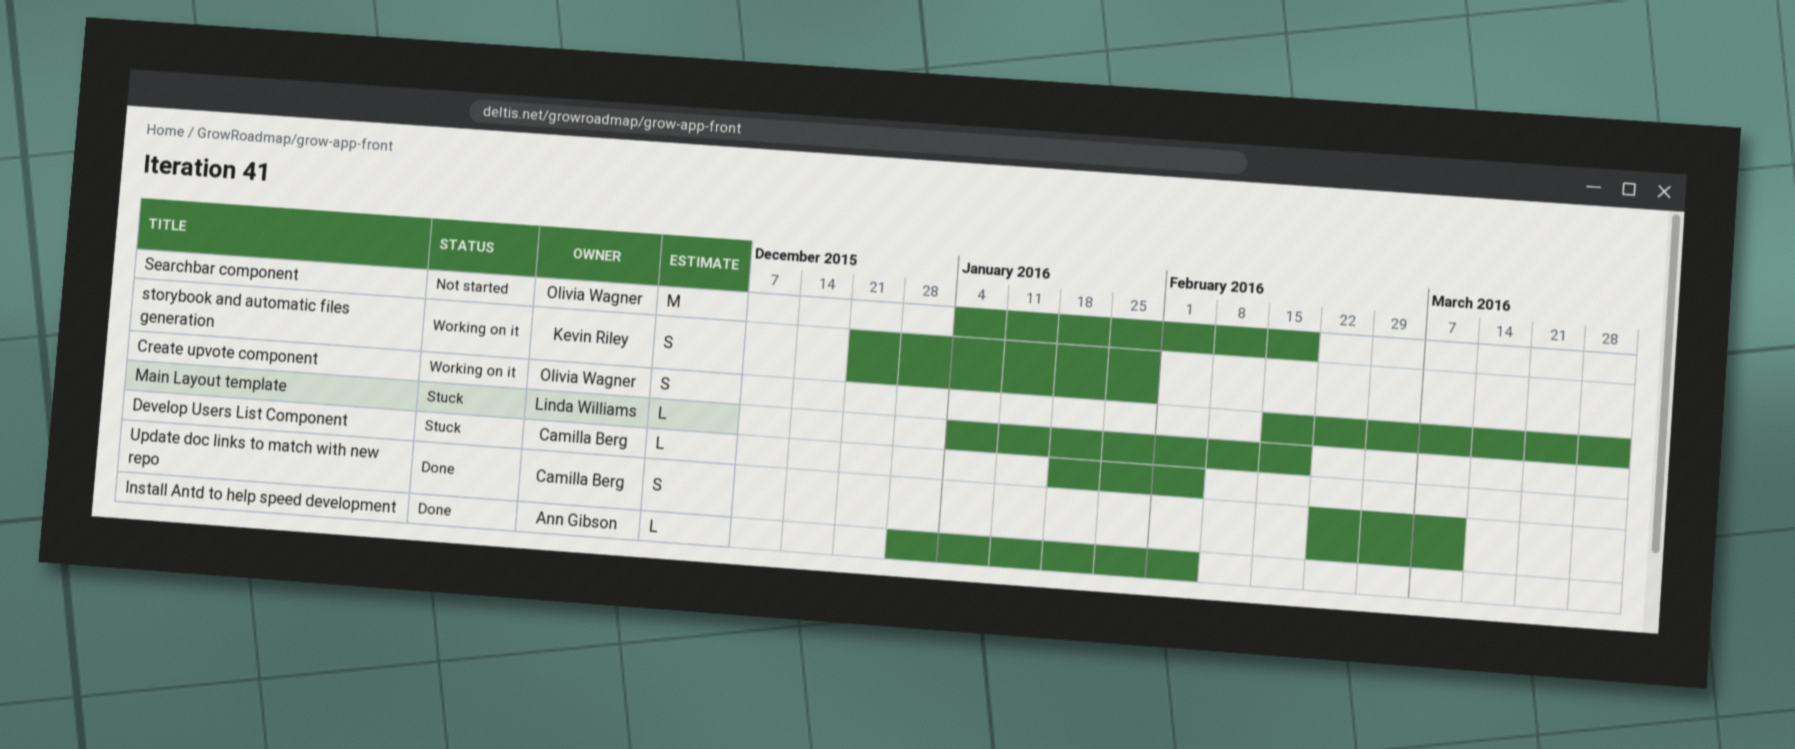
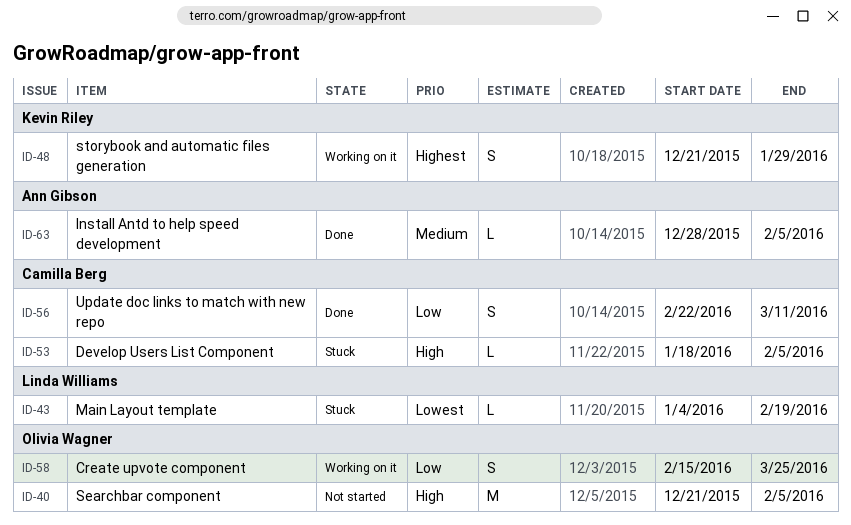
Create upvote component, due: Apr 1 -> Mar 25
Searchbar component, start: Jan 4 -> Dec 21
Searchbar component, due: Feb 19 -> Feb 5

